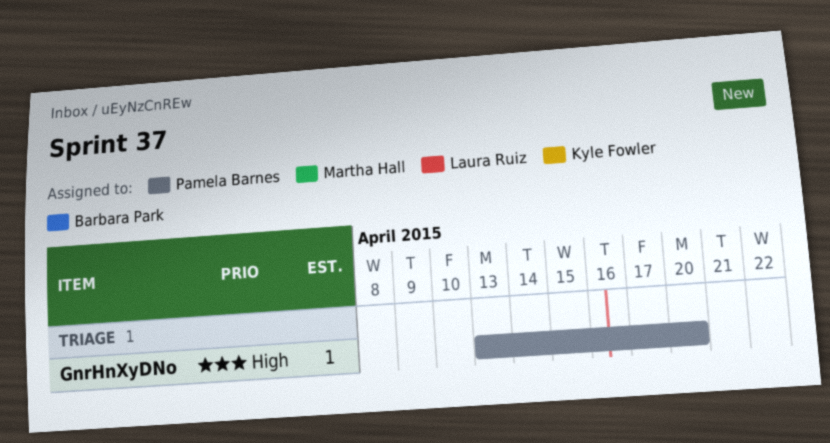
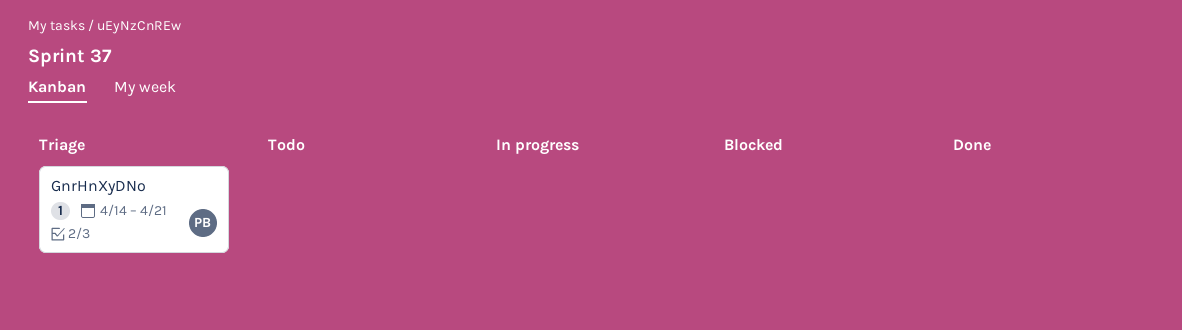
GnrHnXyDNo, start: Apr 13 -> Apr 14
GnrHnXyDNo, due: Apr 20 -> Apr 21

